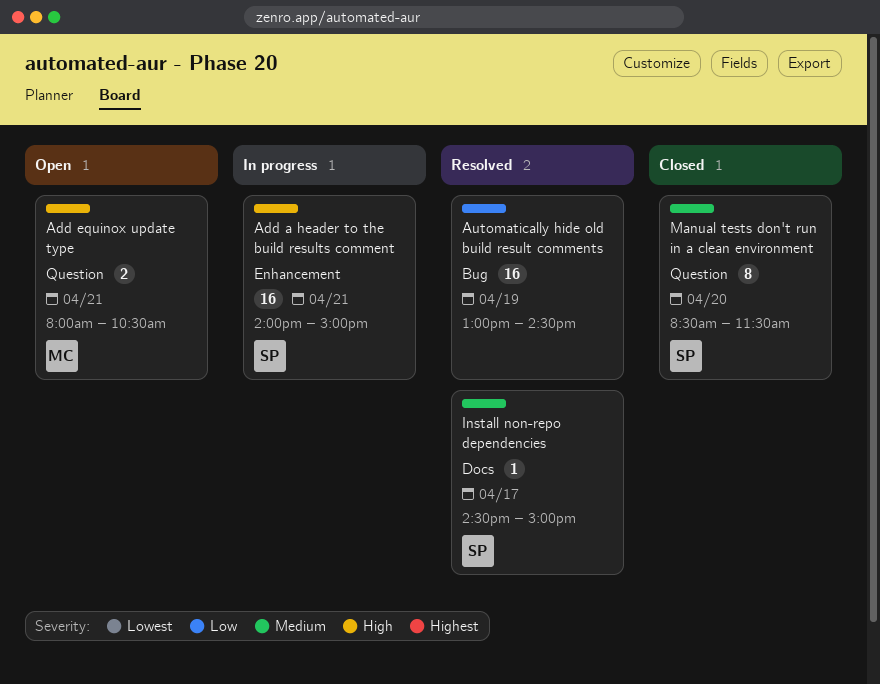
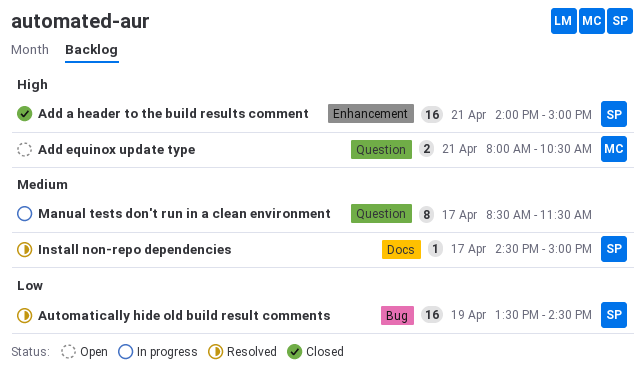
Add a header to the build results comment, status: In progress -> Closed
Automatically hide old build result comments, owner: none -> SP
Automatically hide old build result comments, begins: 13:00 -> 13:30
Manual tests don't run in a clean environment, status: Closed -> In progress
Manual tests don't run in a clean environment, owner: SP -> none
Manual tests don't run in a clean environment, day: Apr 20 -> Apr 17

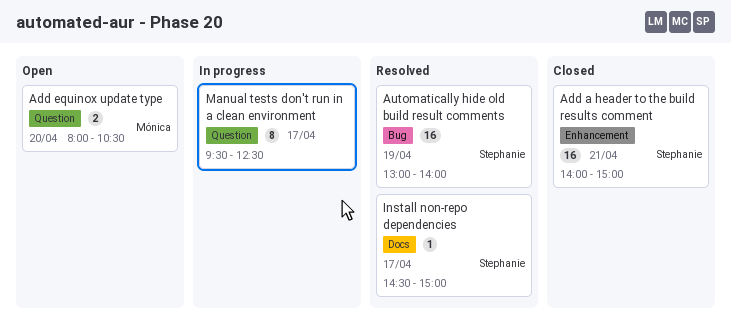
Add equinox update type, day: Apr 21 -> Apr 20
Automatically hide old build result comments, begins: 13:30 -> 13:00
Automatically hide old build result comments, ends: 14:30 -> 14:00
Manual tests don't run in a clean environment, begins: 08:30 -> 09:30
Manual tests don't run in a clean environment, ends: 11:30 -> 12:30

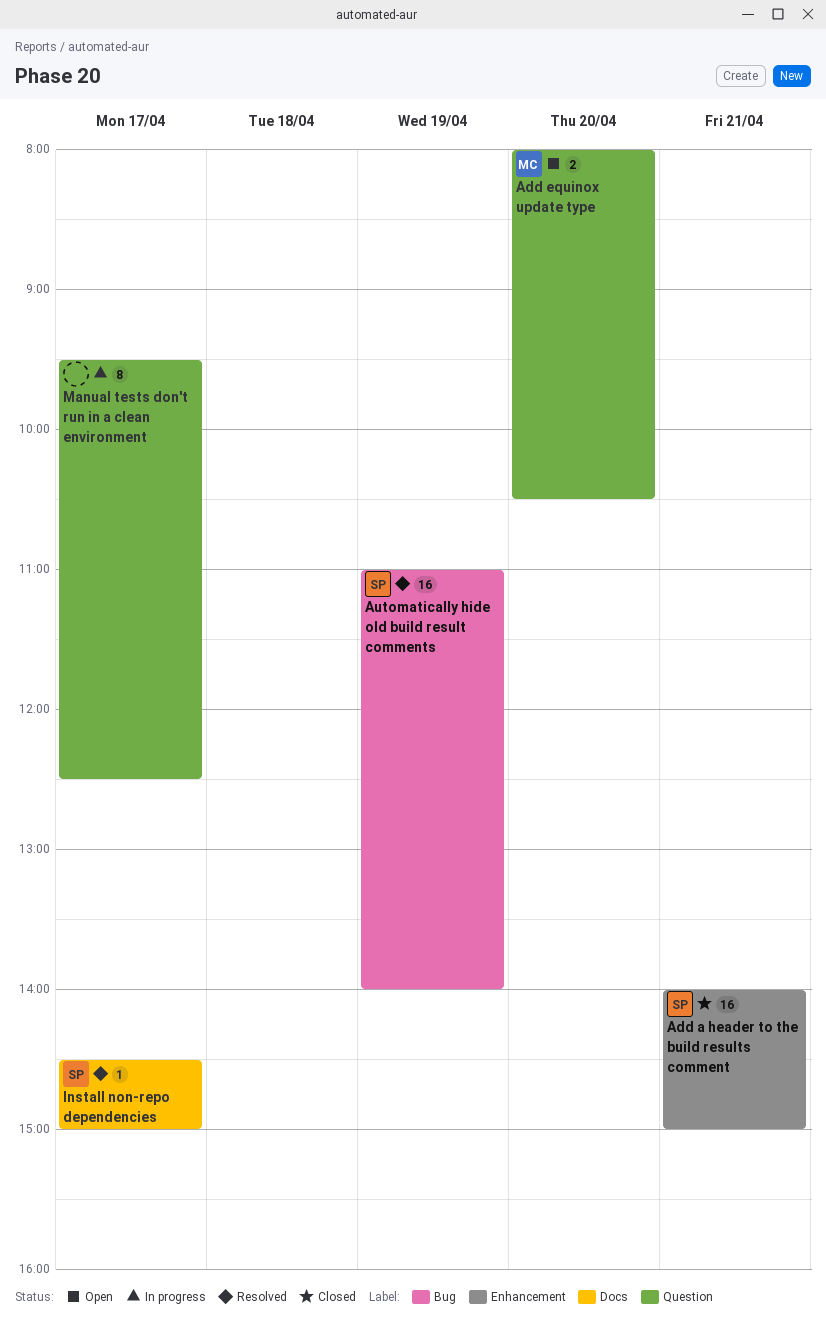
Automatically hide old build result comments, begins: 13:00 -> 11:00

